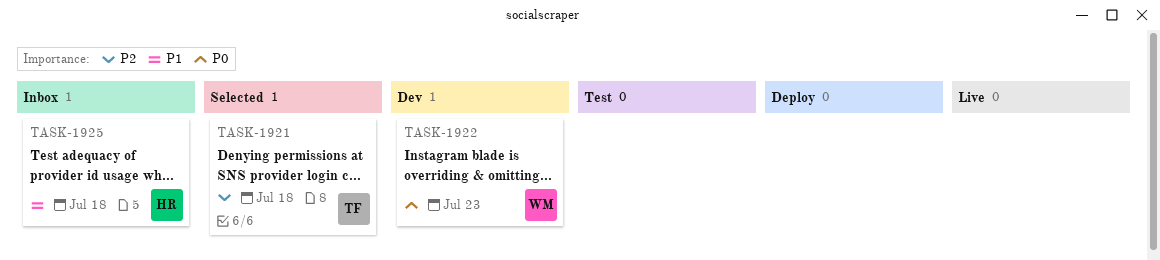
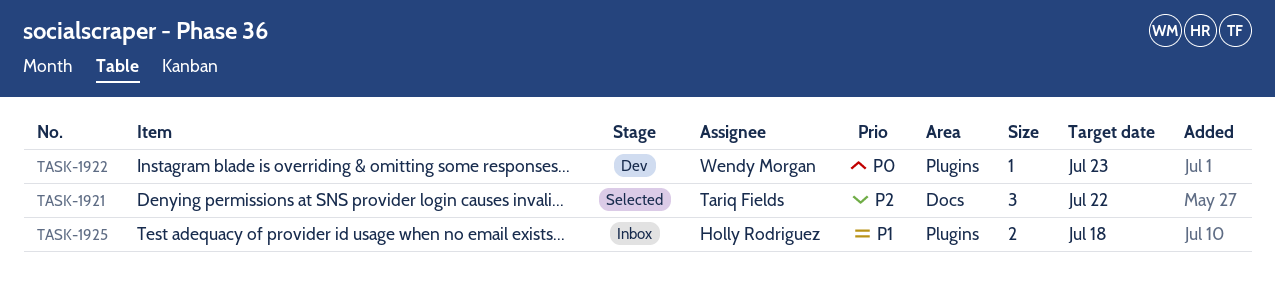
TASK-1921, due: Jul 18 -> Jul 22

